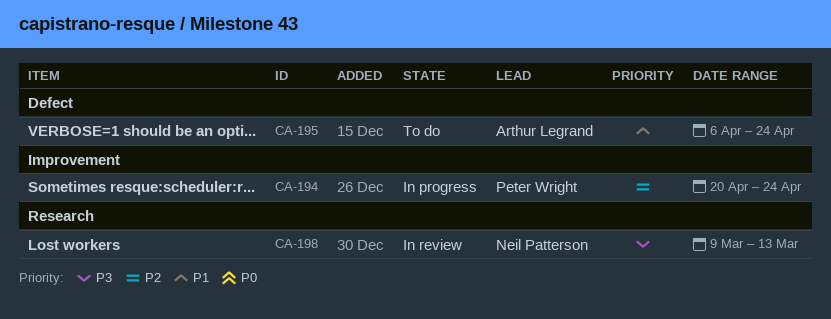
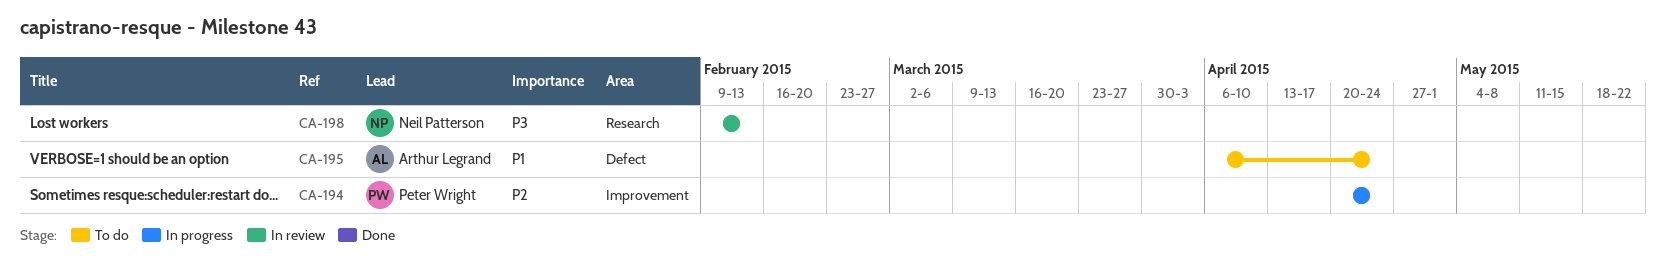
CA-198, start: Mar 9 -> Feb 9
CA-198, due: Mar 13 -> Feb 13

